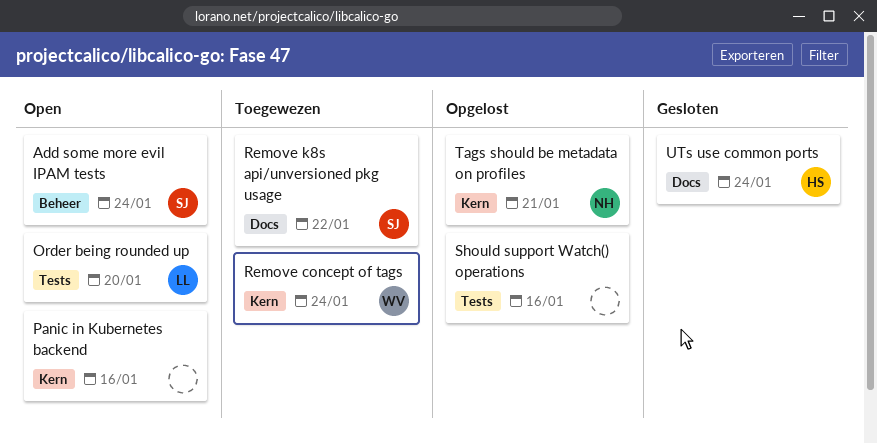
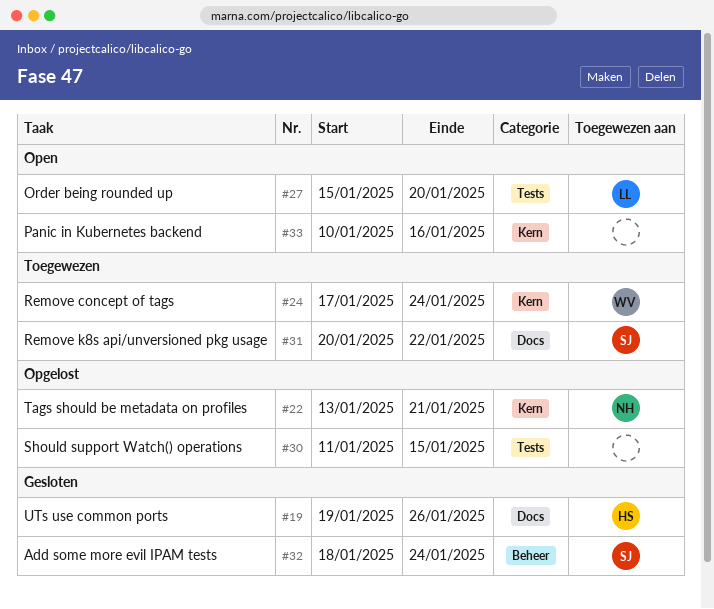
Add some more evil IPAM tests, status: Open -> Gesloten
Should support Watch() operations, due: Jan 16 -> Jan 15
UTs use common ports, due: Jan 24 -> Jan 26

